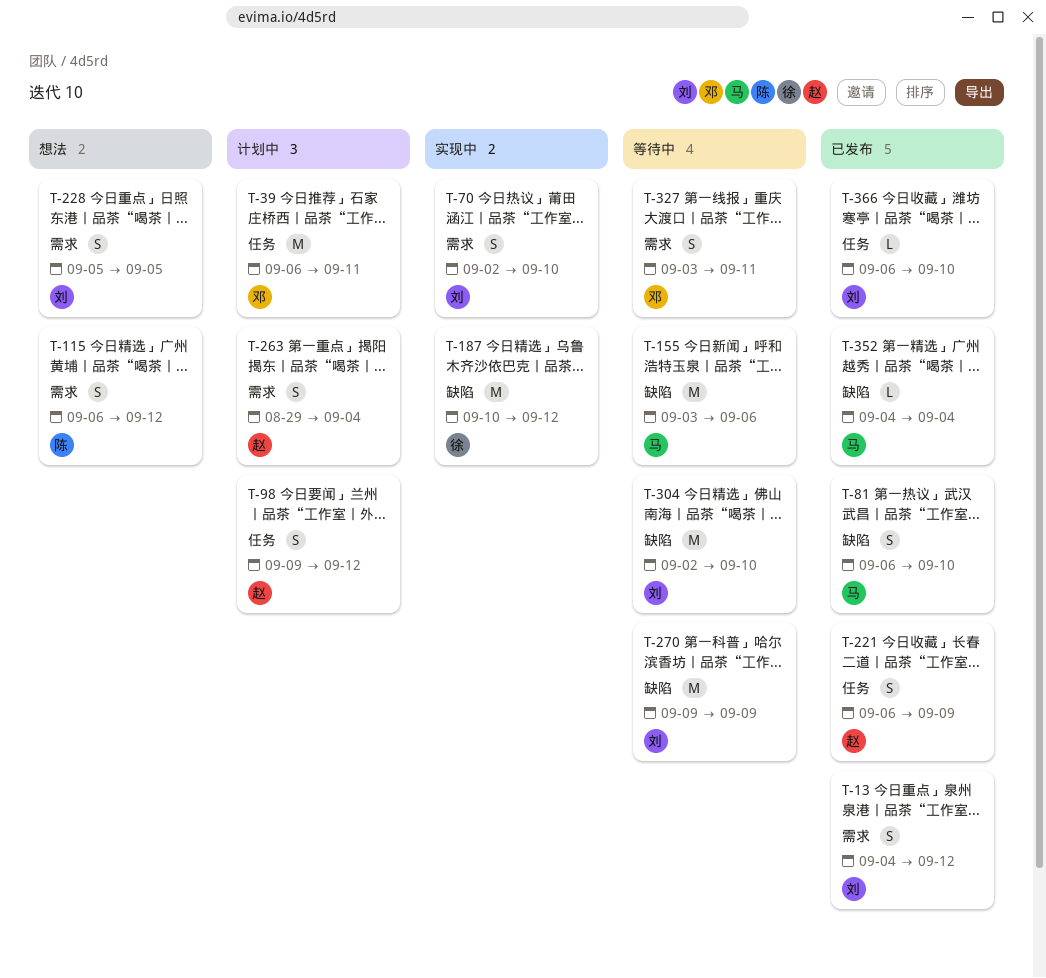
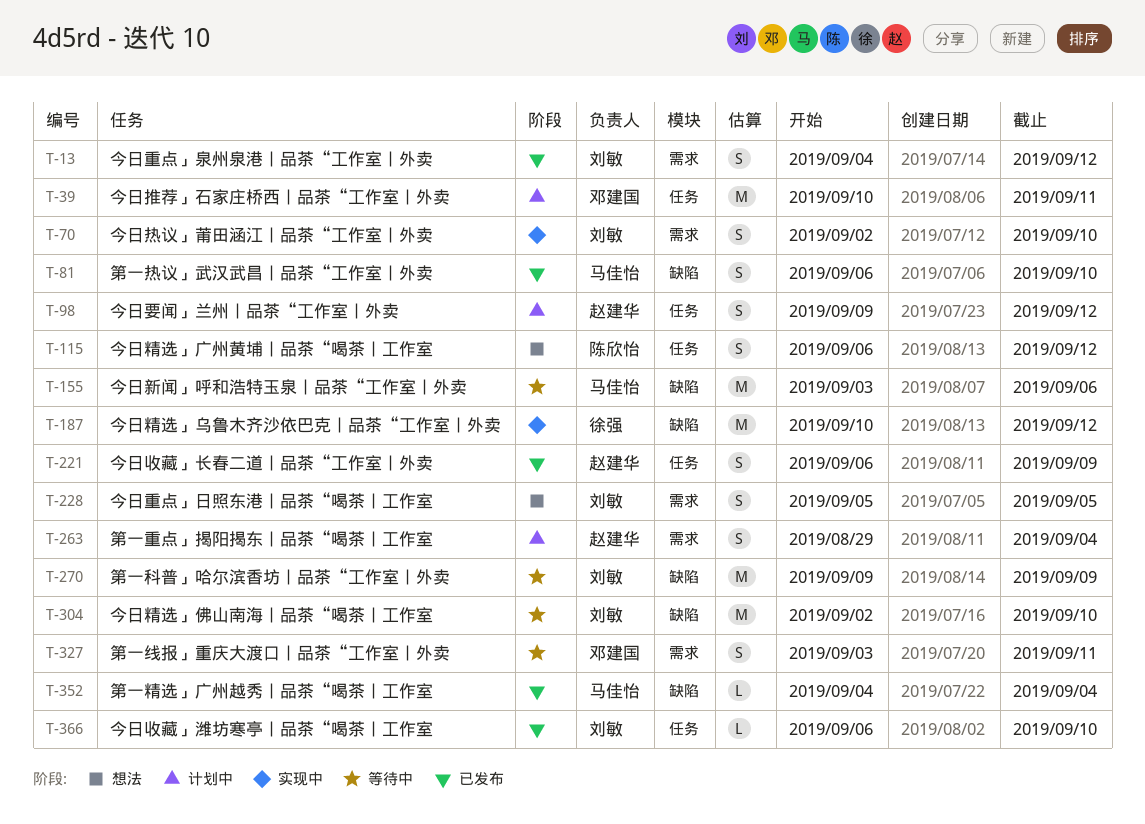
T-39, start: Sep 6 -> Sep 10
T-115, label: 需求 -> 任务

